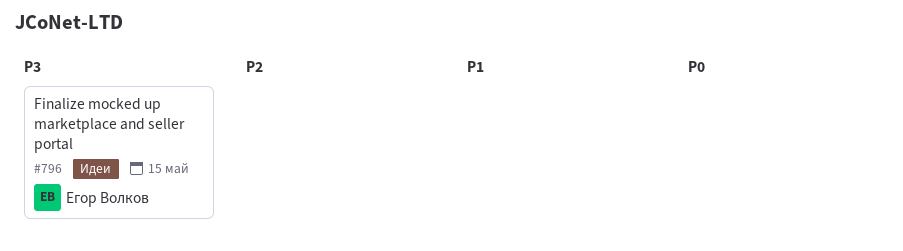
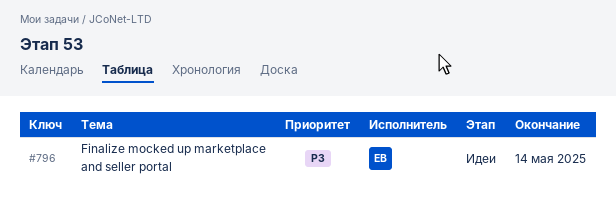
#796, due: May 15 -> May 14

